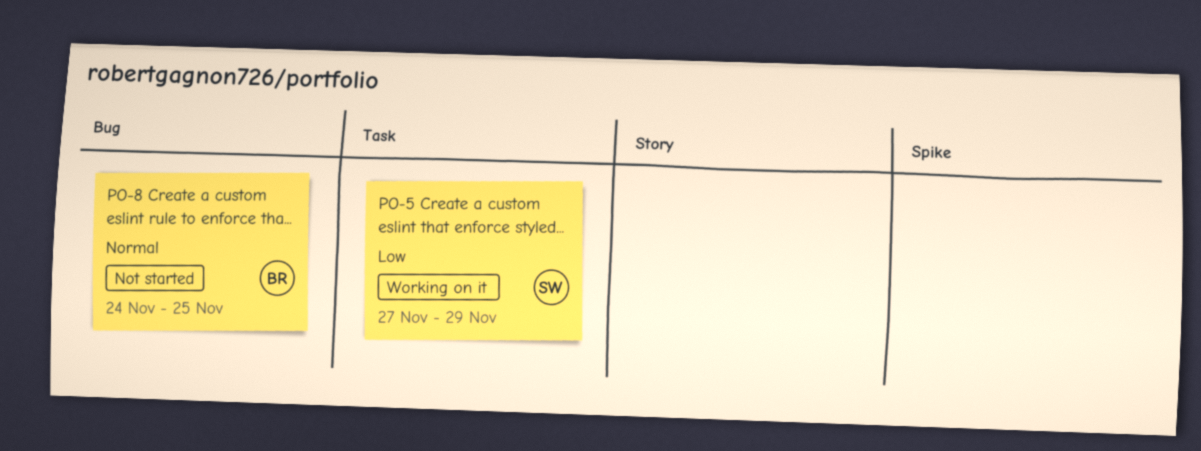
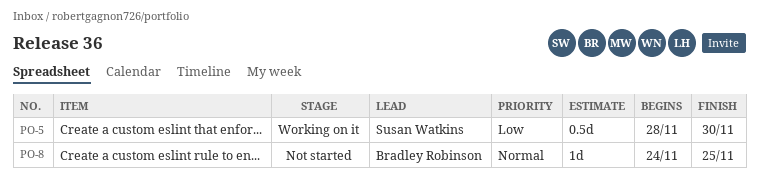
PO-5, start: Nov 27 -> Nov 28
PO-5, due: Nov 29 -> Nov 30

